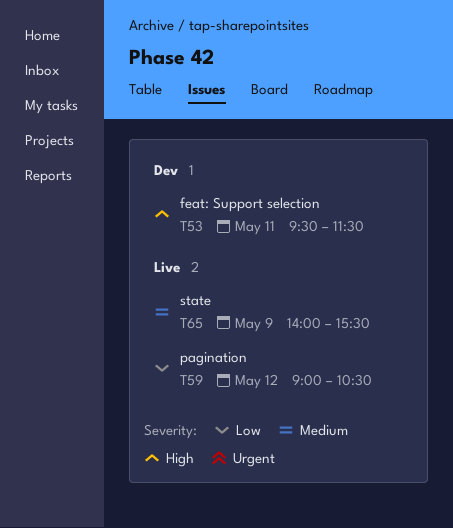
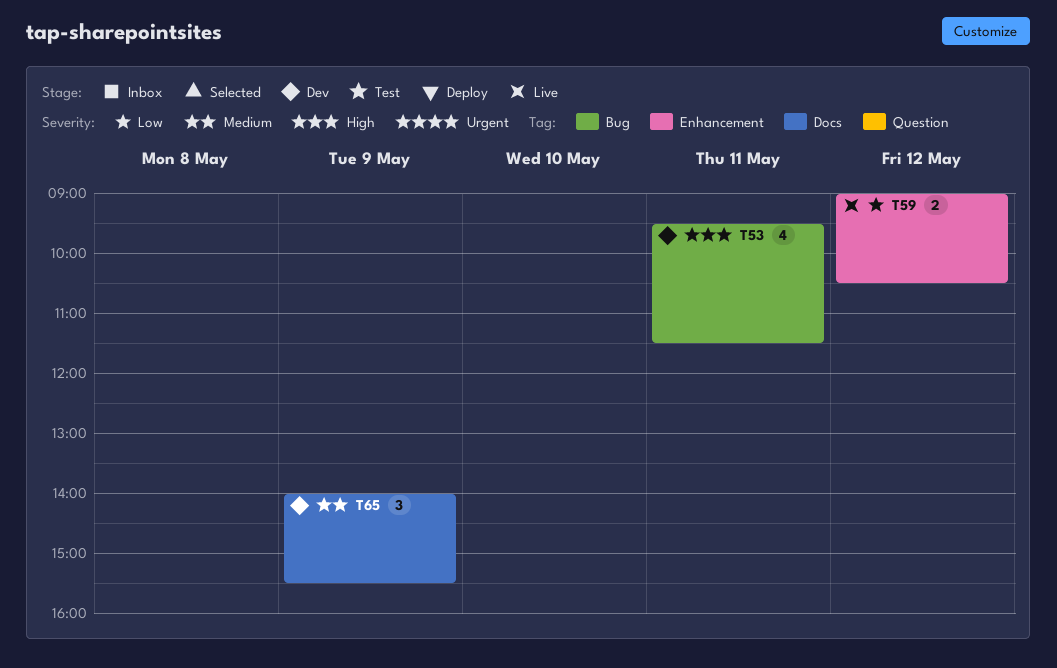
T65, status: Live -> Dev

